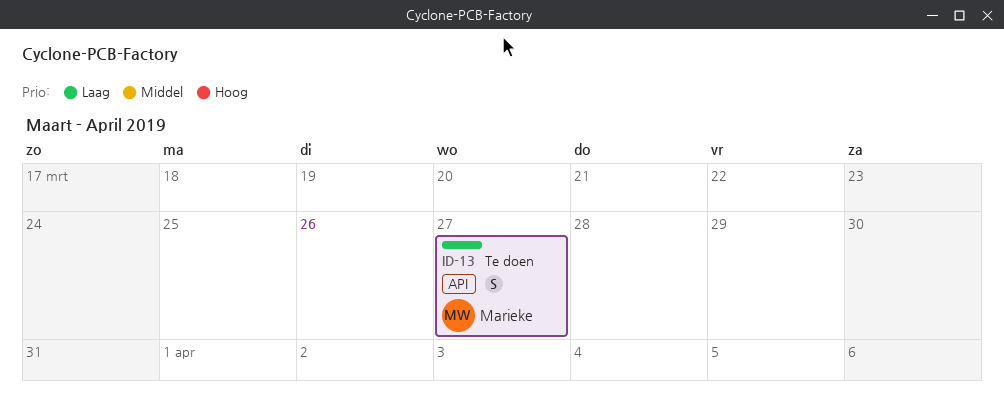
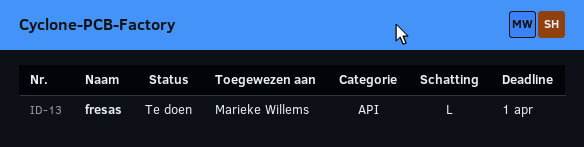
ID-13, estimate: S -> L
ID-13, due: Mar 27 -> Apr 1

